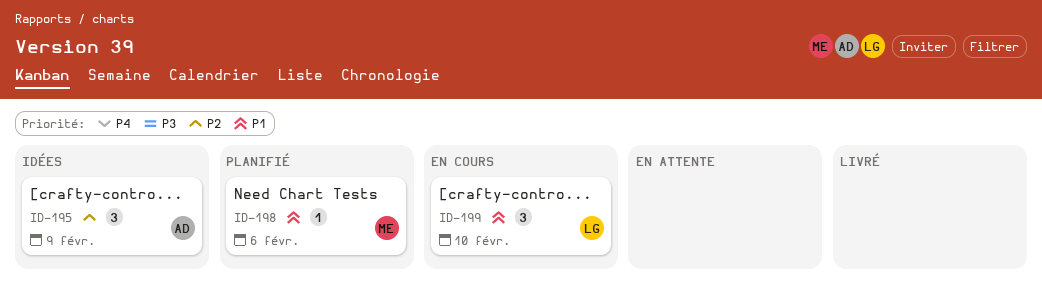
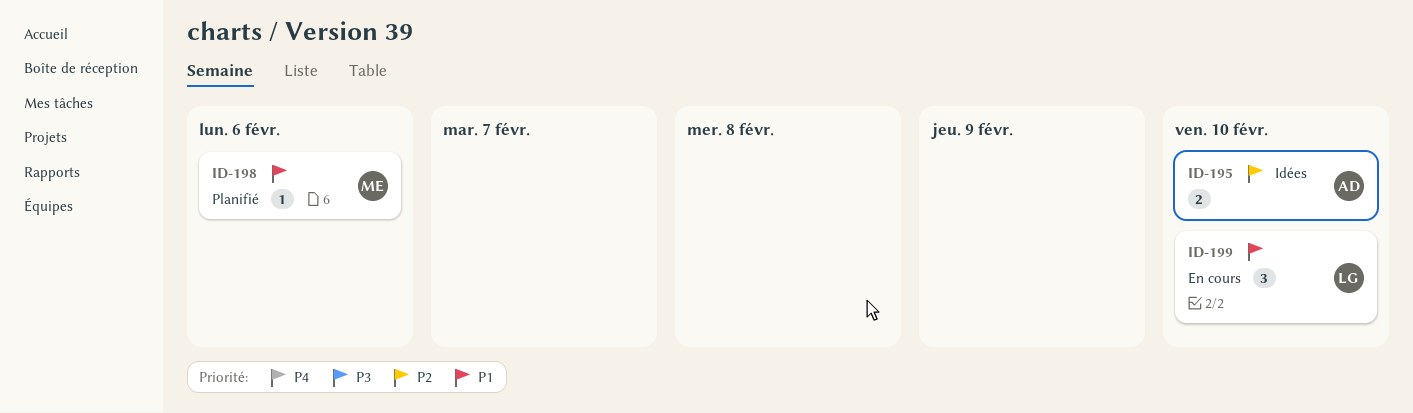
ID-195, estimate: 3 -> 2
ID-195, due: Feb 9 -> Feb 10

